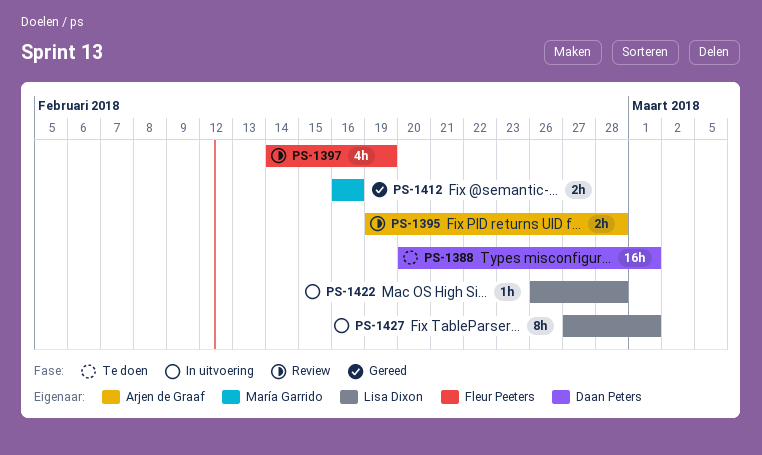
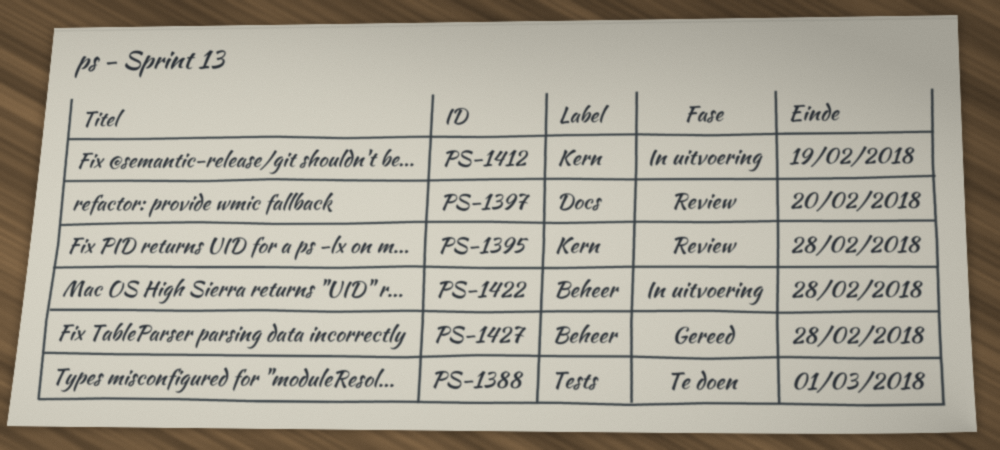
PS-1397, due: Feb 19 -> Feb 20
PS-1412, status: Gereed -> In uitvoering
PS-1412, due: Feb 16 -> Feb 19
PS-1427, status: In uitvoering -> Gereed
PS-1427, due: Mar 1 -> Feb 28

